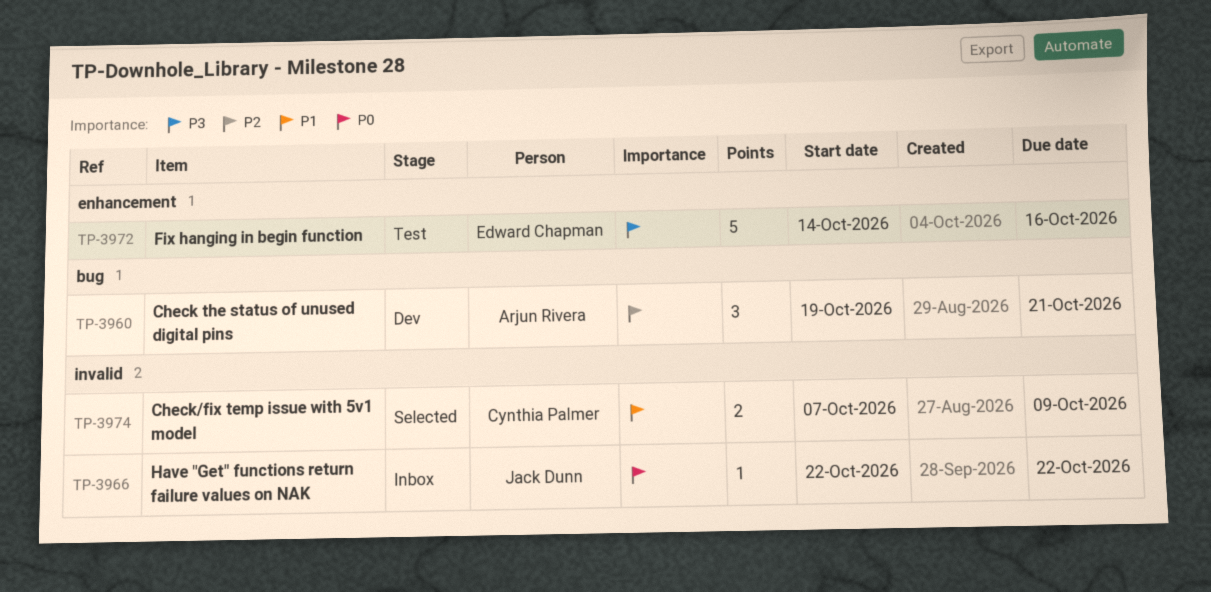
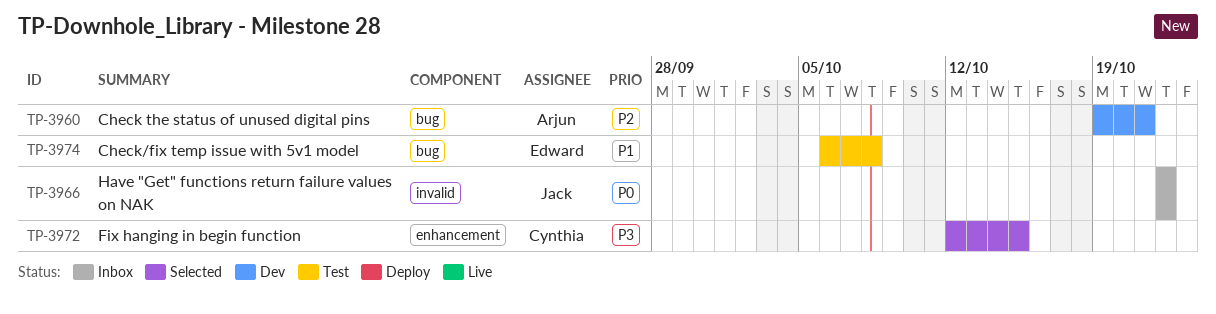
TP-3972, status: Test -> Selected
TP-3972, owner: Edward Chapman -> Cynthia Palmer
TP-3972, start: Oct 14 -> Oct 12
TP-3972, due: Oct 16 -> Oct 15
TP-3974, status: Selected -> Test
TP-3974, owner: Cynthia Palmer -> Edward Chapman
TP-3974, label: invalid -> bug
TP-3974, start: Oct 7 -> Oct 6
TP-3974, due: Oct 9 -> Oct 8

